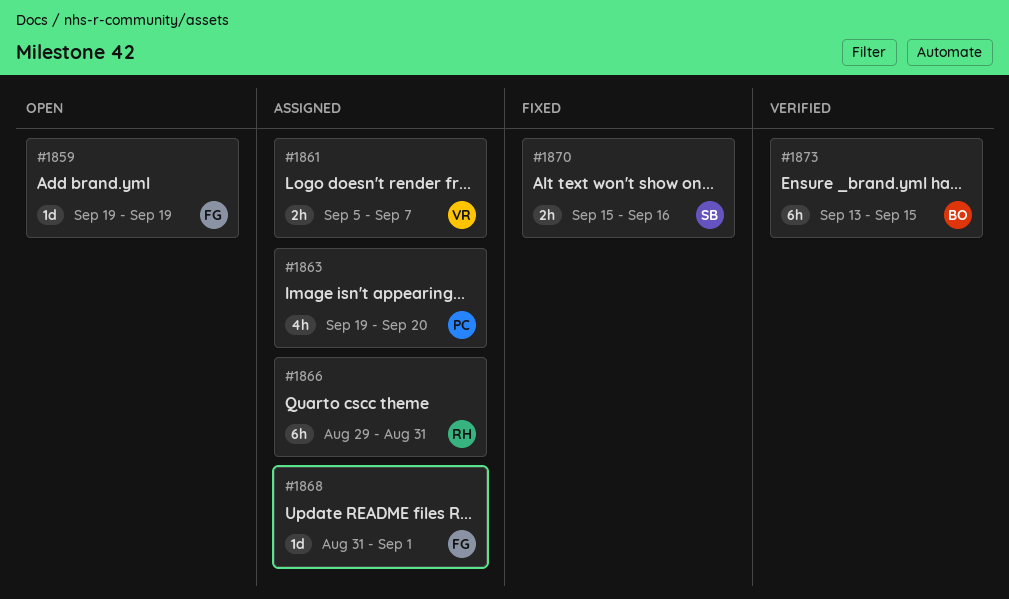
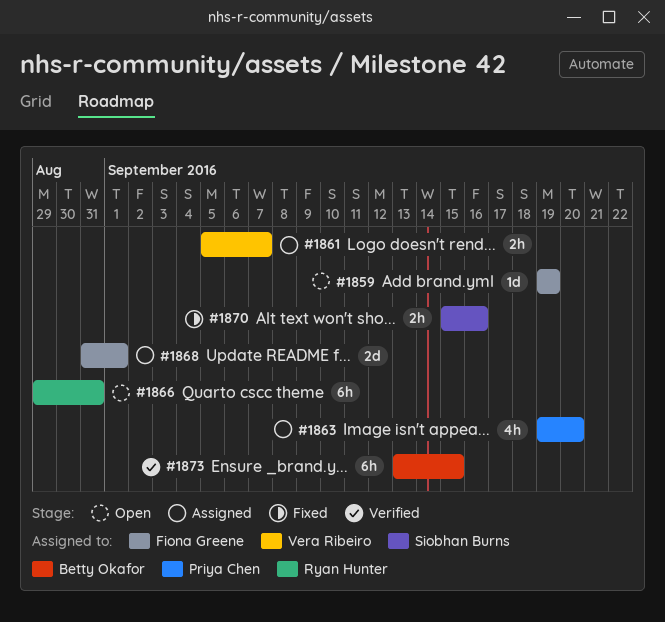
#1866, status: Assigned -> Open
#1868, estimate: 1d -> 2d

